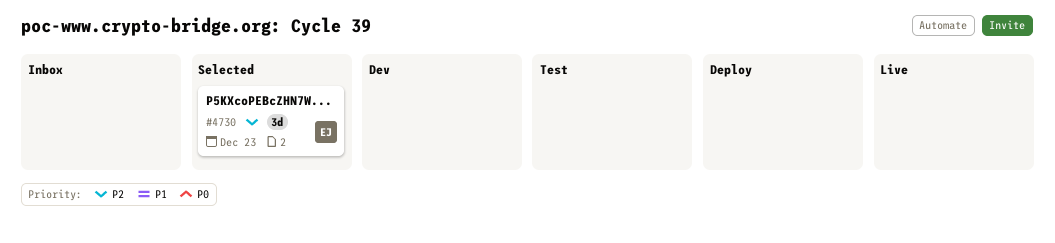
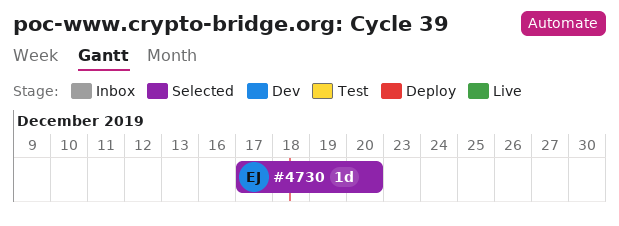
#4730, estimate: 3d -> 1d
#4730, due: Dec 23 -> Dec 20

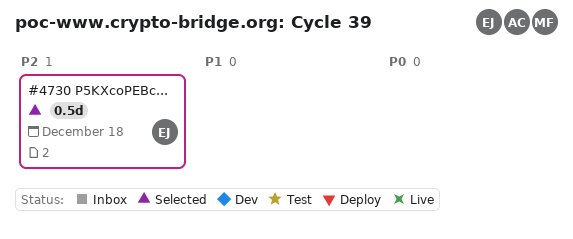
#4730, estimate: 1d -> 0.5d
#4730, due: Dec 20 -> Dec 18

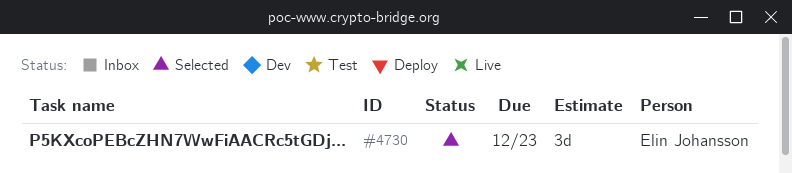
#4730, estimate: 0.5d -> 3d
#4730, due: Dec 18 -> Dec 23

